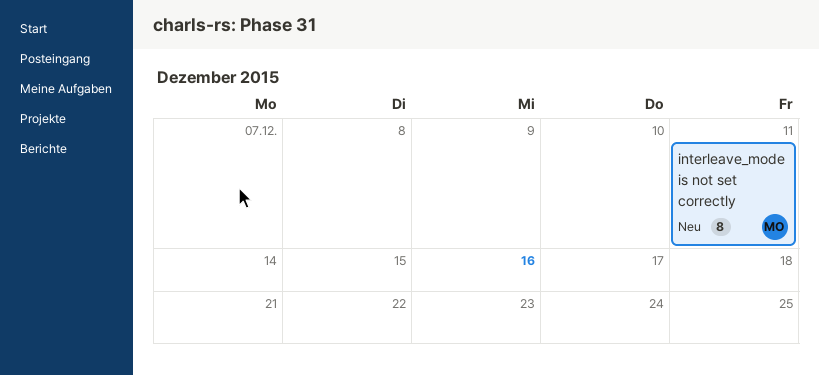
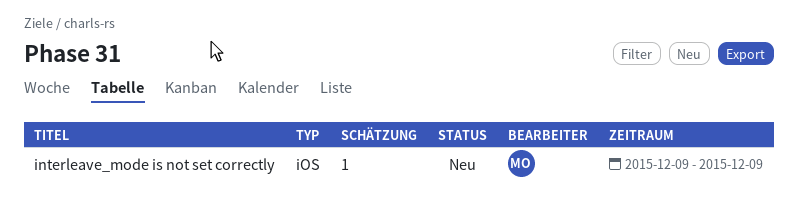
interleave_mode is not set correctly, estimate: 8 -> 1
interleave_mode is not set correctly, due: Dec 11 -> Dec 9

